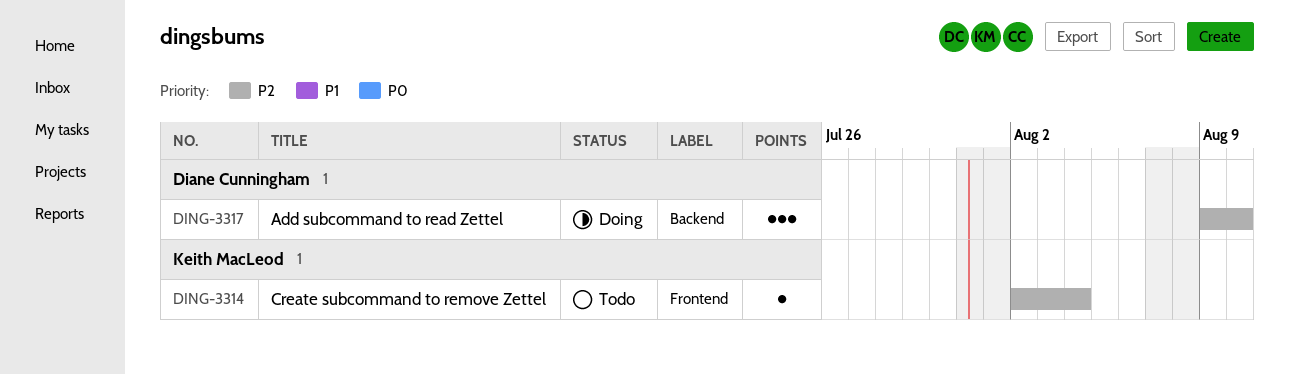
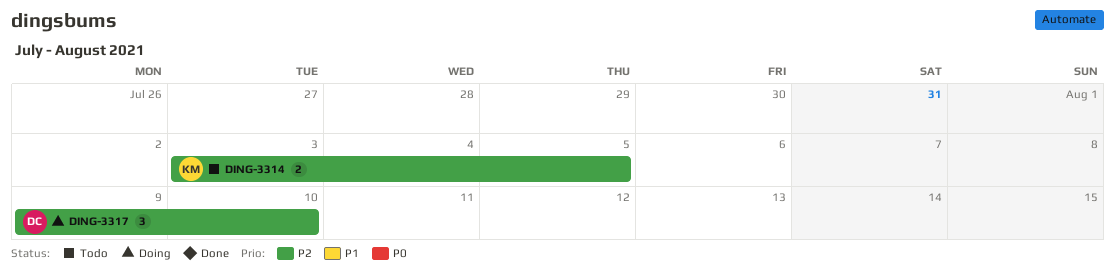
DING-3314, estimate: 1 -> 2
DING-3314, start: Aug 2 -> Aug 3
DING-3314, due: Aug 4 -> Aug 5

